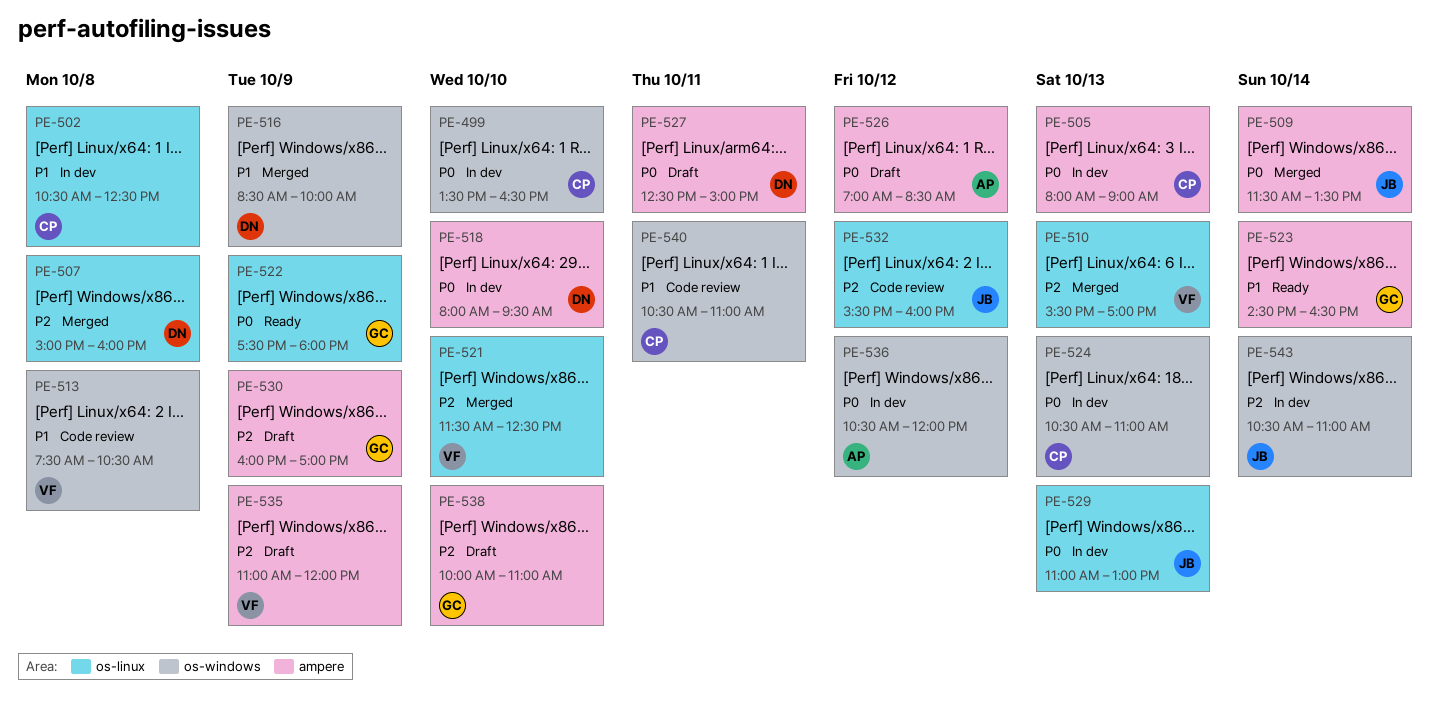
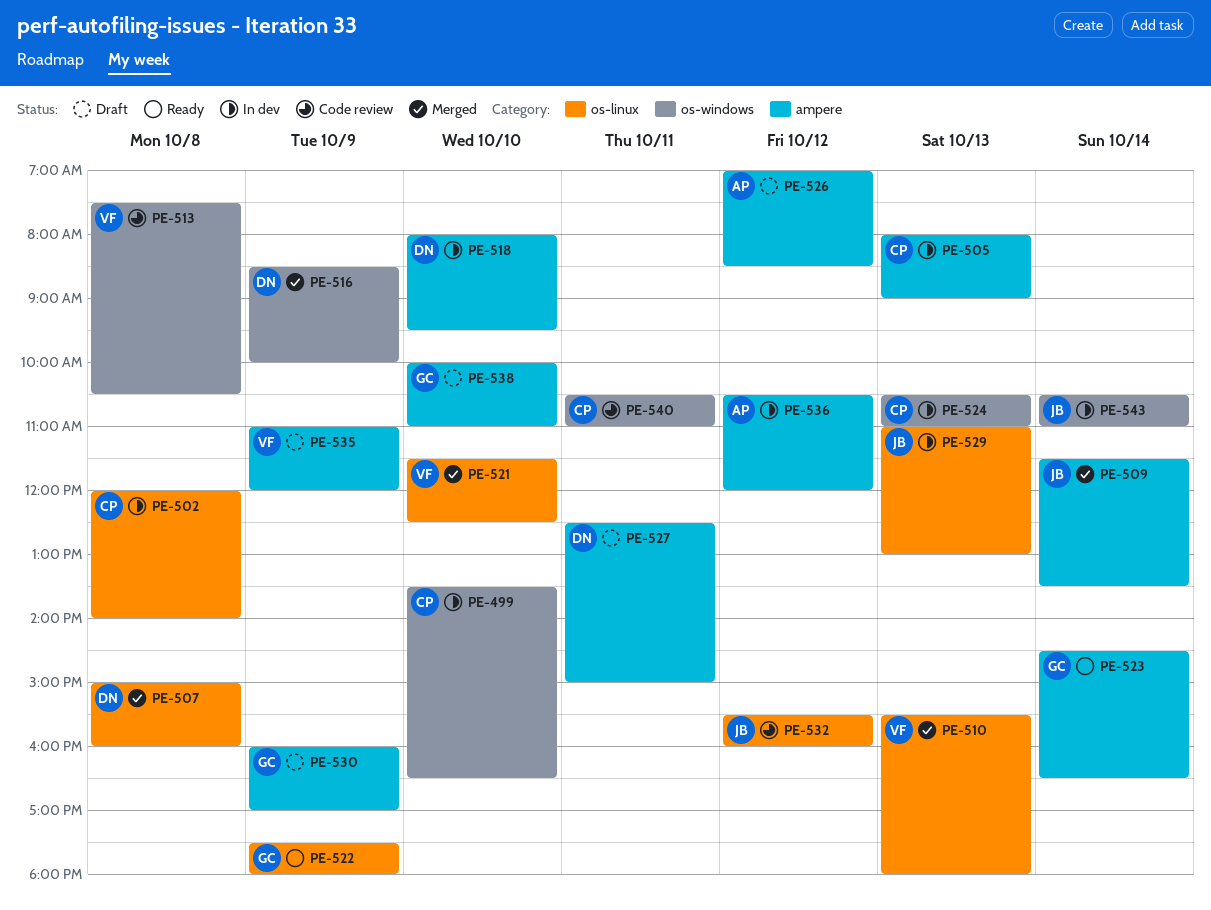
PE-502, begins: 10:30 -> 12:00
PE-502, ends: 12:30 -> 14:00
PE-510, ends: 17:00 -> 18:00
PE-536, label: os-windows -> ampere

